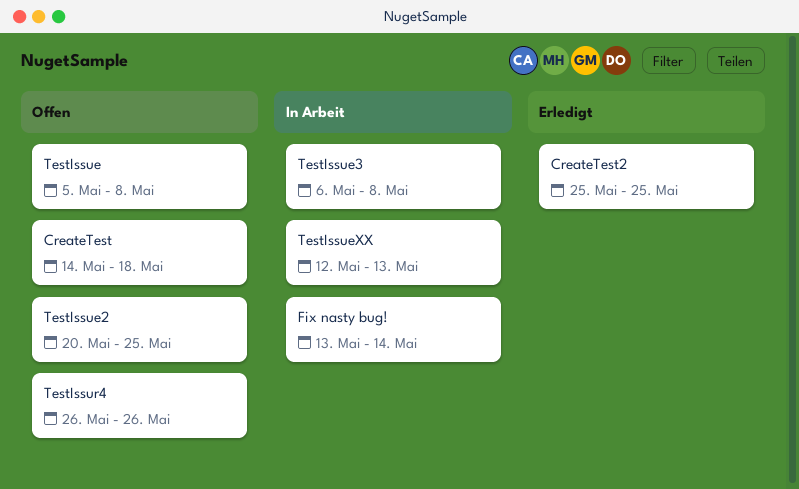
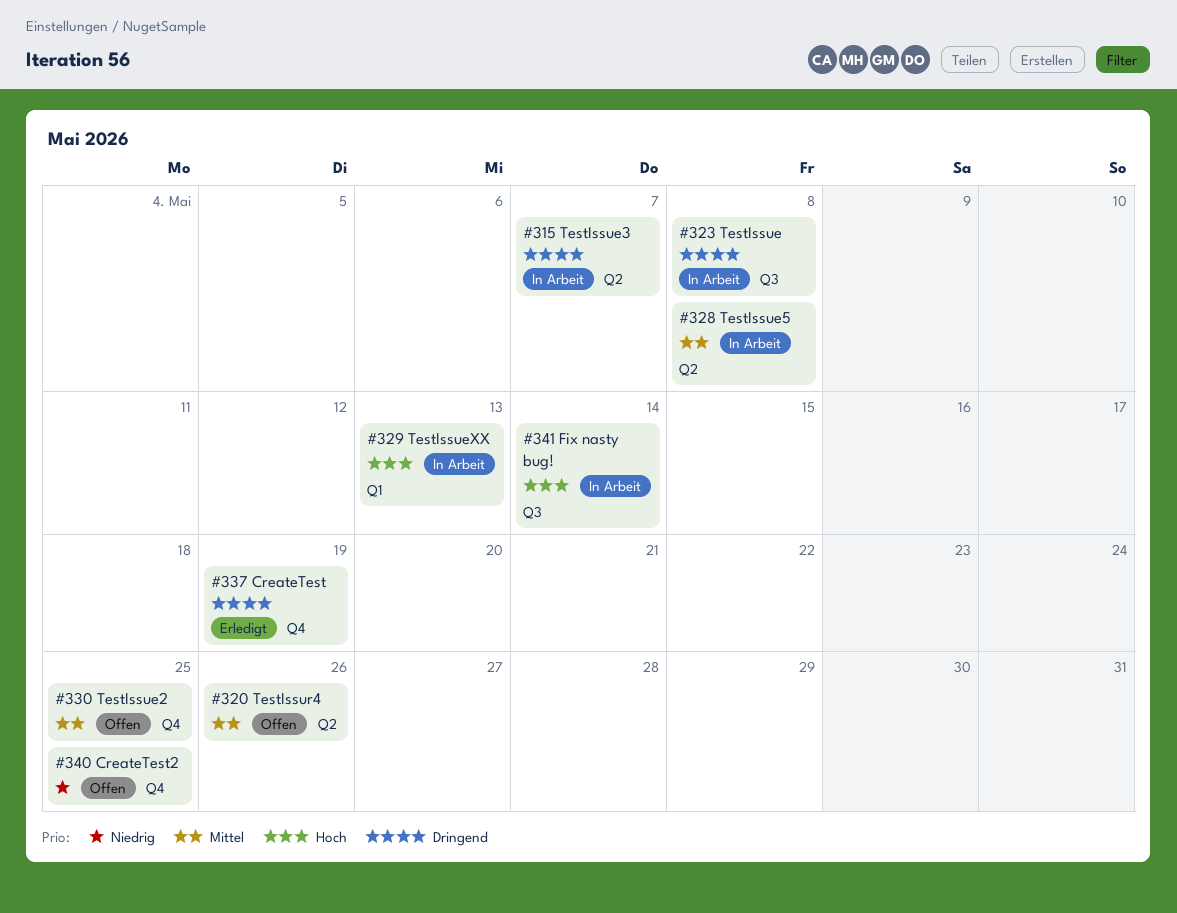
CreateTest, status: Offen -> Erledigt
CreateTest, due: May 18 -> May 19
CreateTest2, status: Erledigt -> Offen
TestIssue, status: Offen -> In Arbeit
TestIssue3, due: May 8 -> May 7
TestIssue5: none -> present

